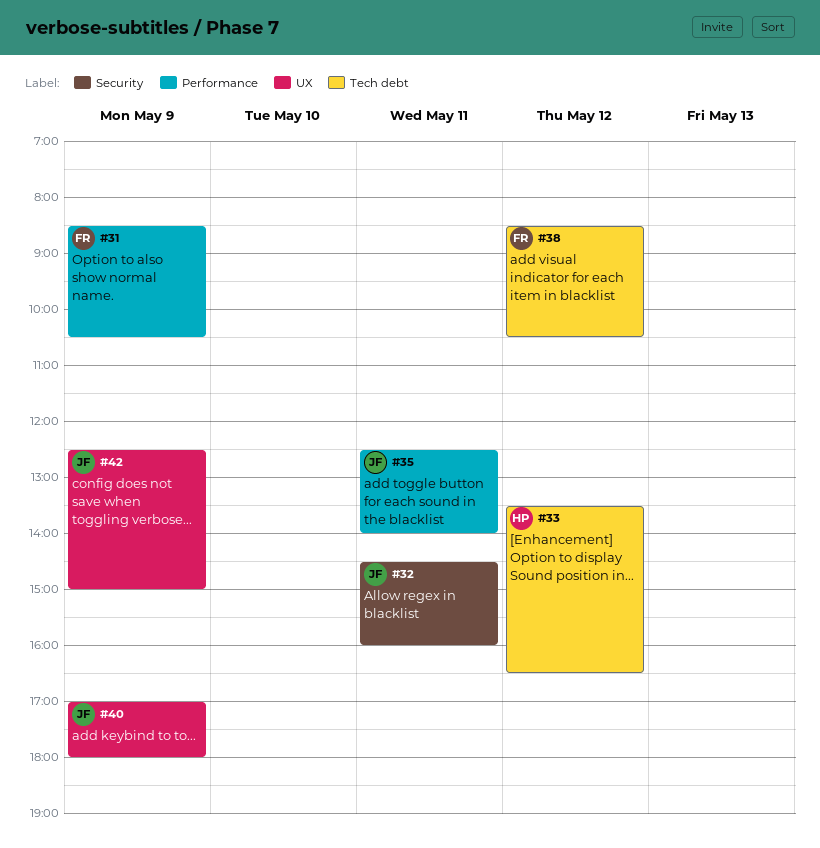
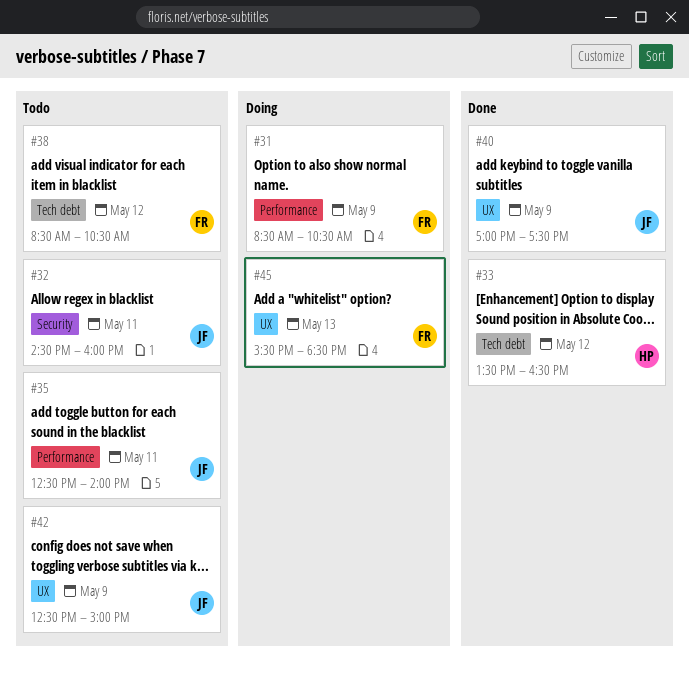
#40, ends: 18:00 -> 17:30
#45: none -> present

